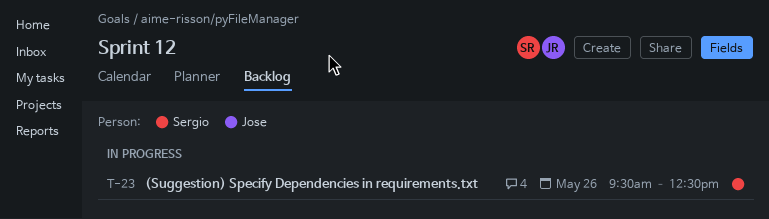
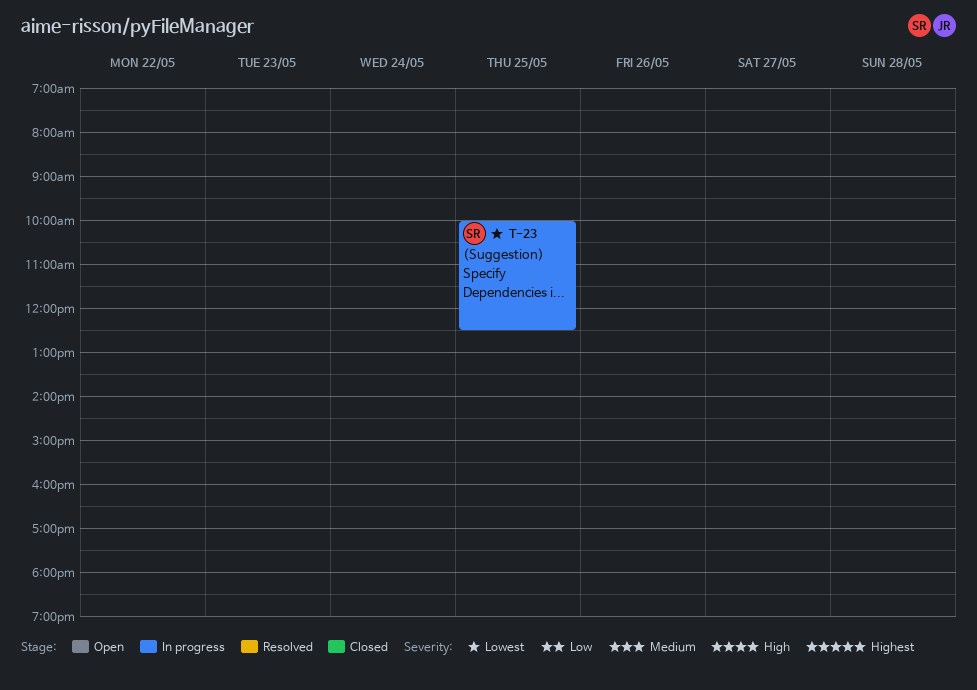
T-23, day: May 26 -> May 25
T-23, begins: 09:30 -> 10:00

